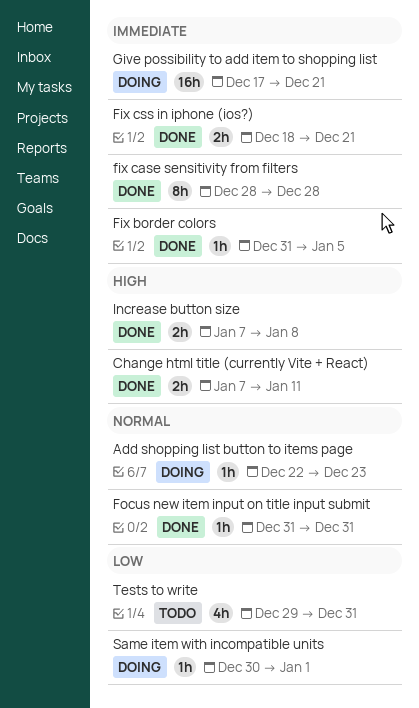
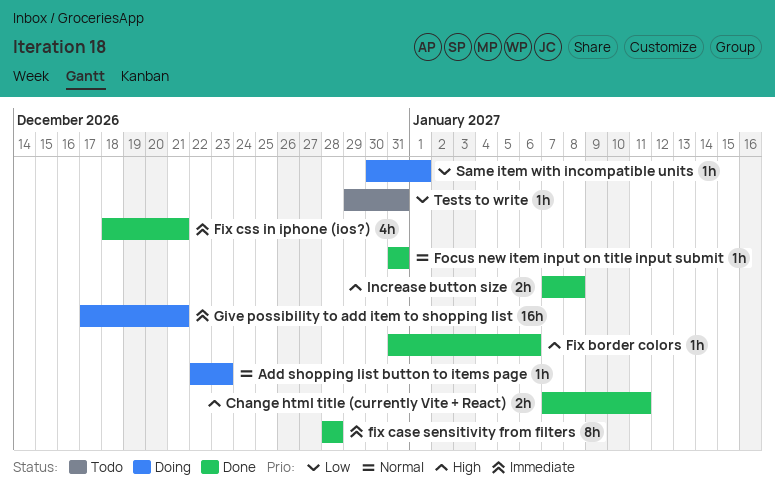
Fix border colors, priority: Immediate -> High
Fix border colors, due: Jan 5 -> Jan 6
Fix css in iphone (ios?), estimate: 2h -> 4h
Tests to write, estimate: 4h -> 1h

